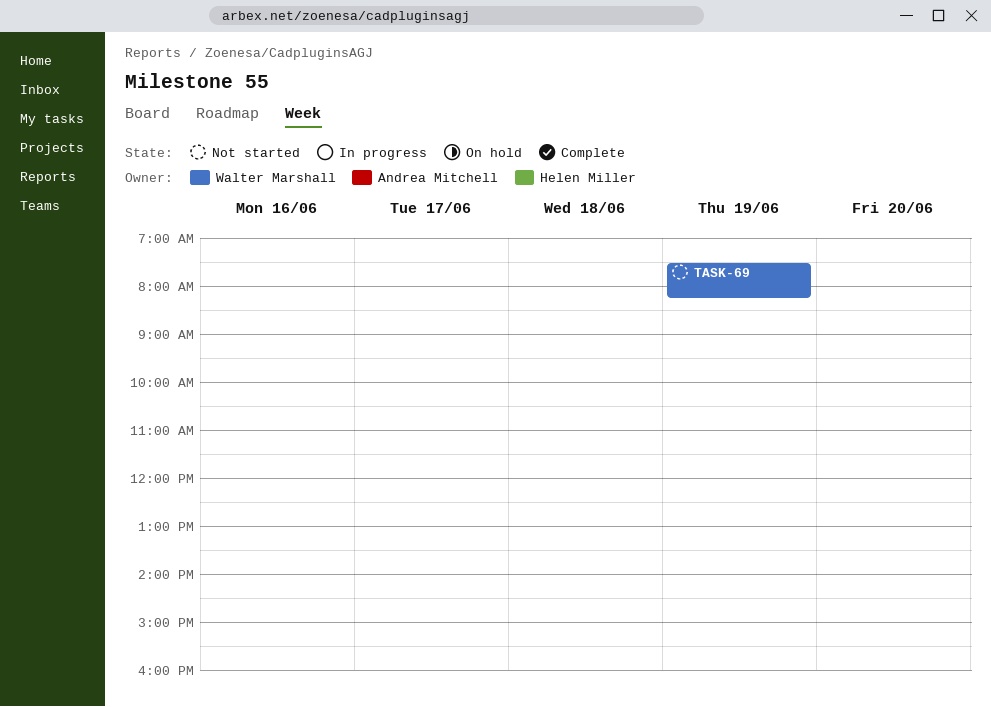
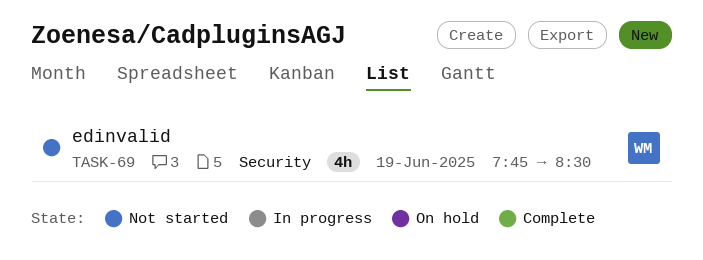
TASK-69, begins: 07:30 -> 07:45
TASK-69, ends: 08:15 -> 08:30

